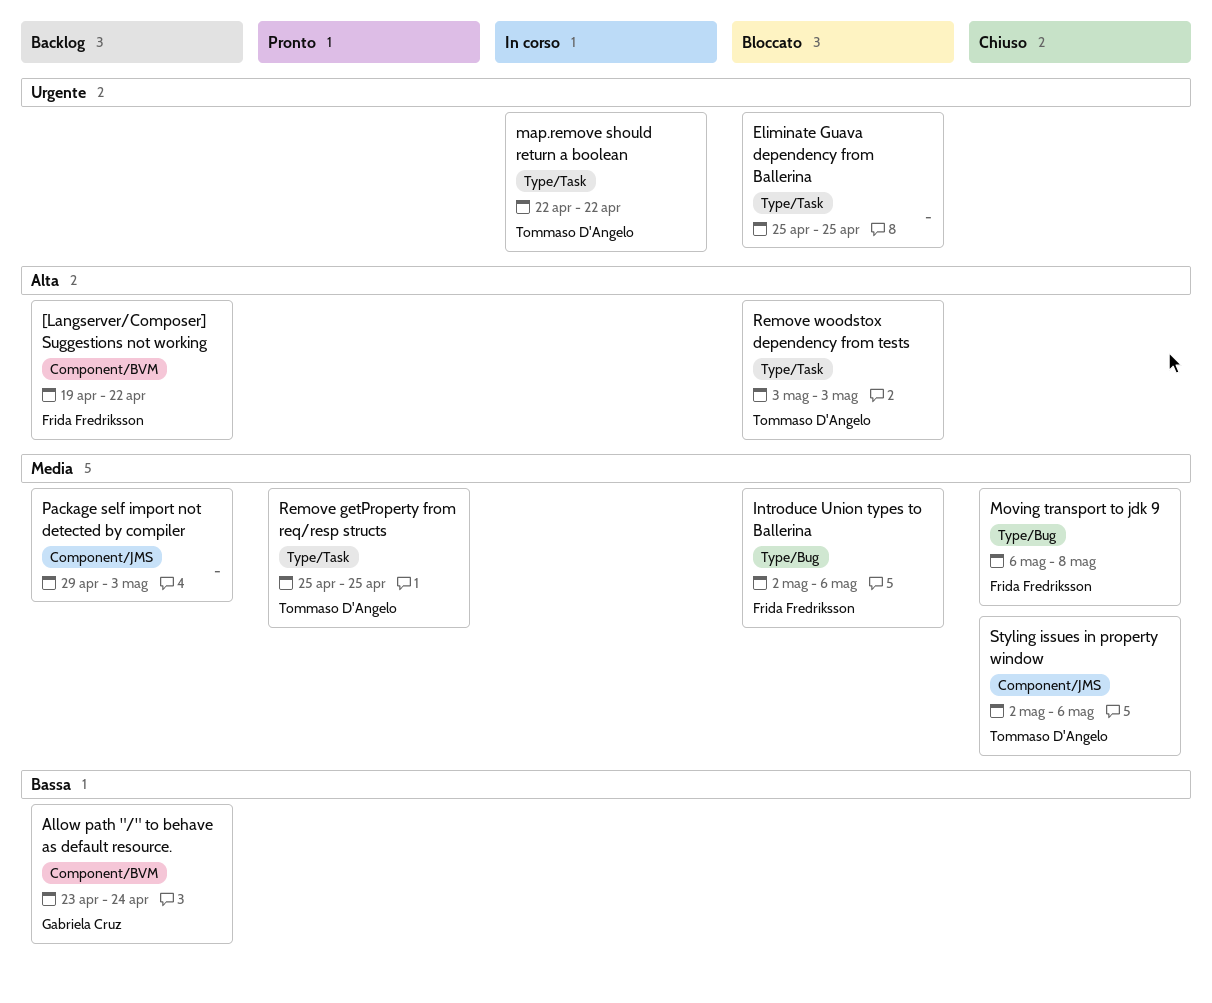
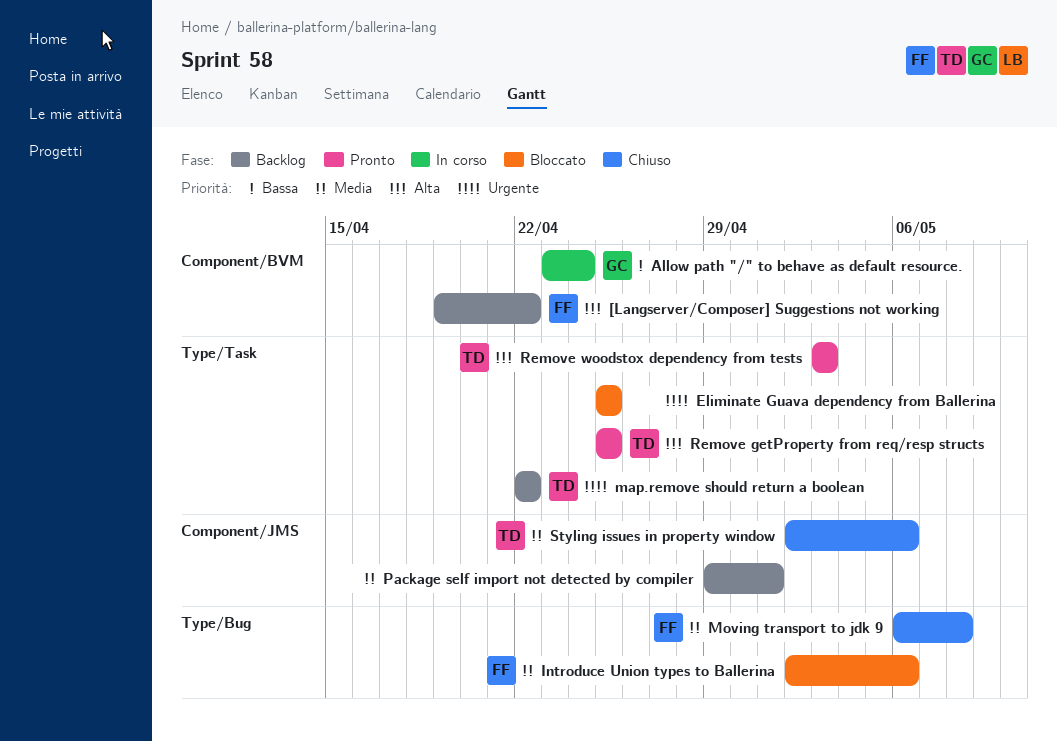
Allow path "/" to behave as default resource., status: Backlog -> In corso
map.remove should return a boolean, status: In corso -> Backlog
Package self import not detected by compiler, due: May 3 -> May 1
Remove getProperty from req/resp structs, priority: Media -> Alta
Remove woodstox dependency from tests, status: Bloccato -> Pronto

